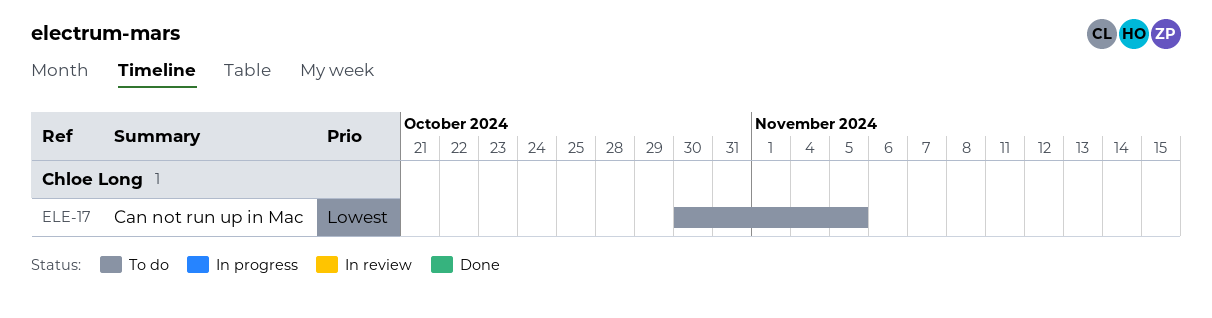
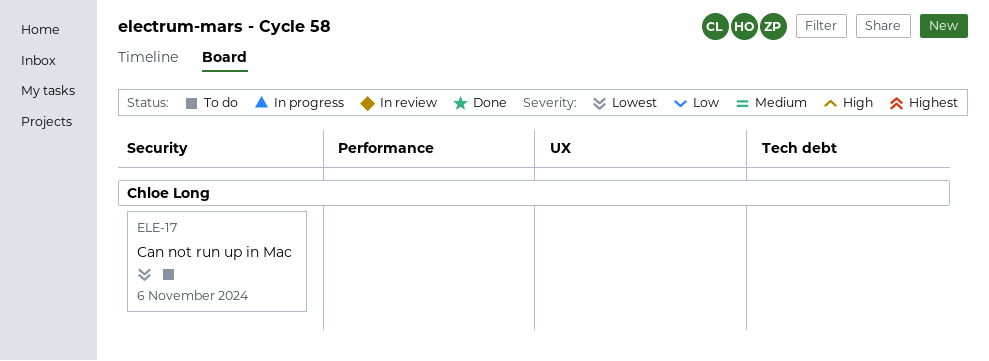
ELE-17, due: Nov 5 -> Nov 6

